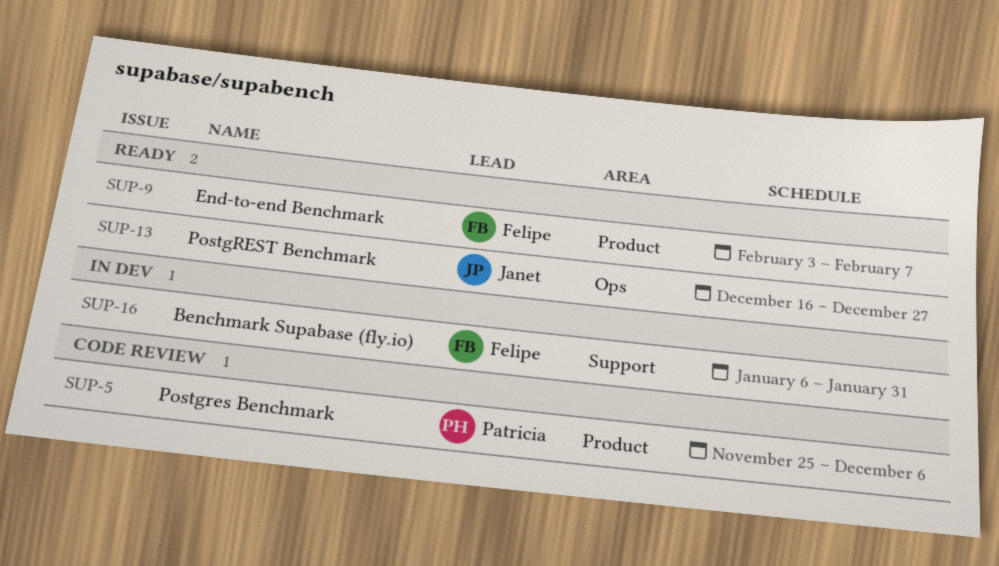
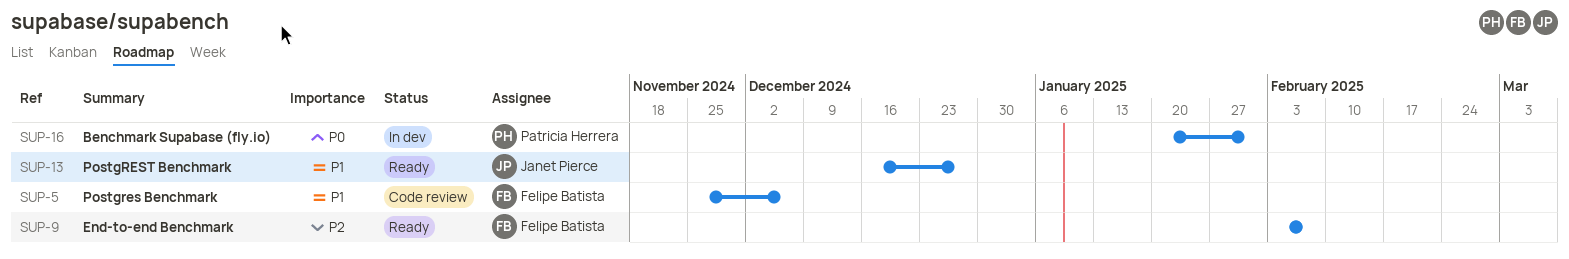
SUP-5, owner: Patricia Herrera -> Felipe Batista
SUP-16, owner: Felipe Batista -> Patricia Herrera
SUP-16, start: Jan 6 -> Jan 20

